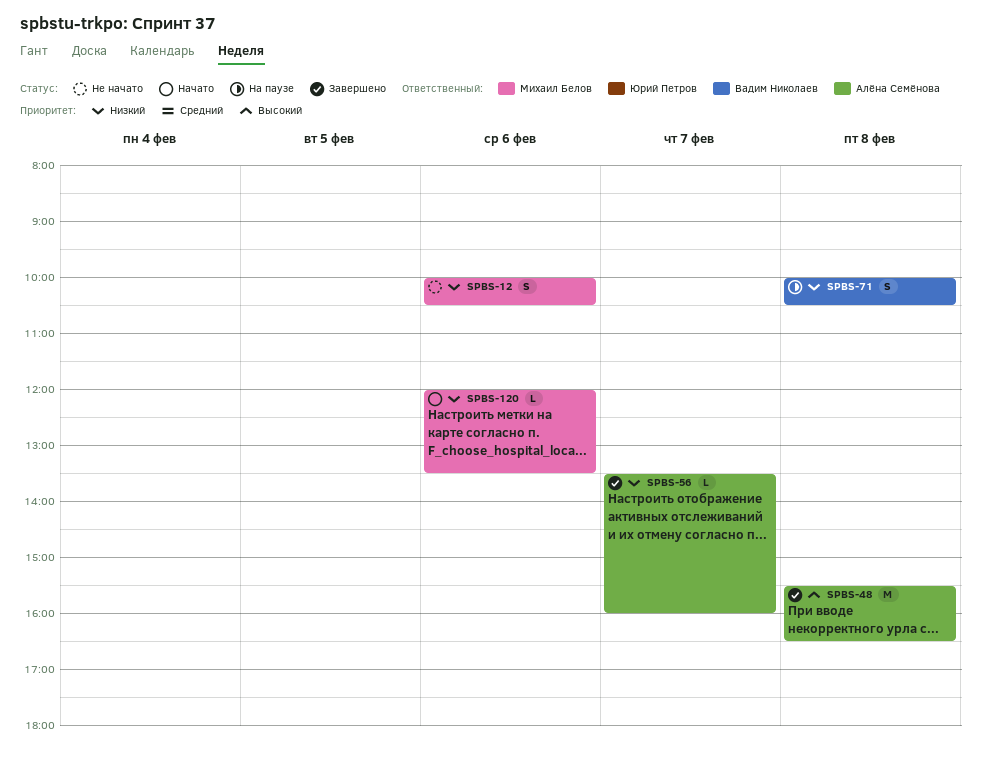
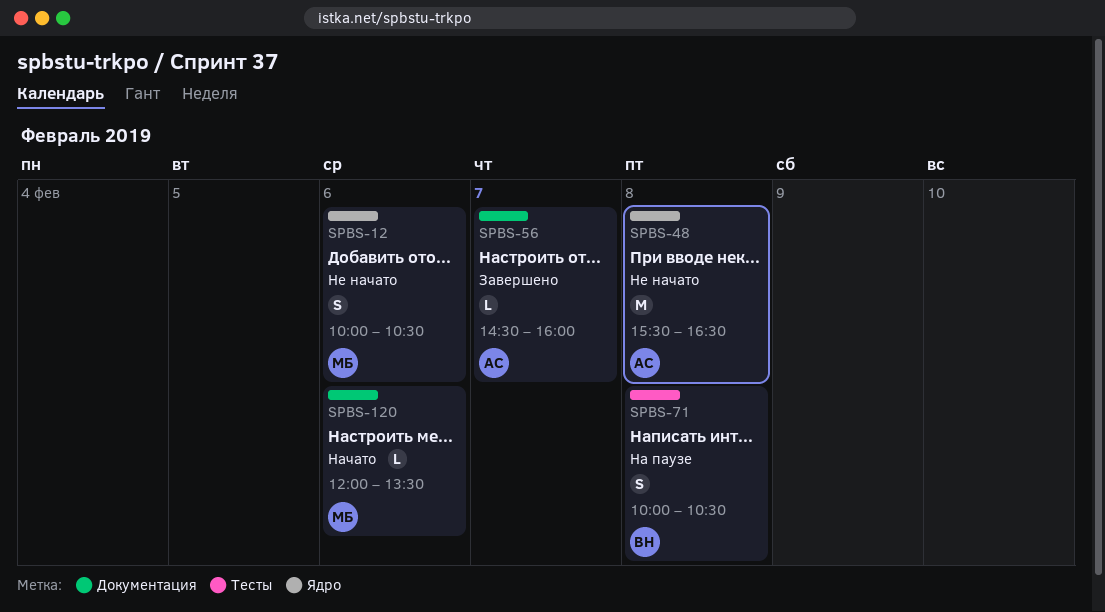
SPBS-48, status: Завершено -> Не начато
SPBS-56, begins: 13:30 -> 14:30

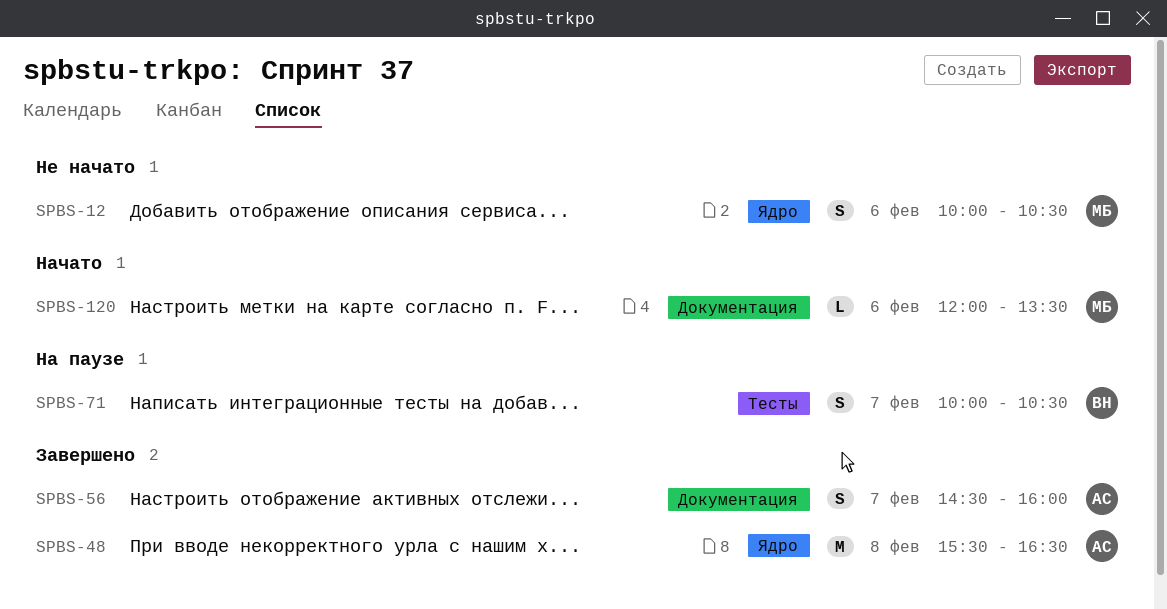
SPBS-48, status: Не начато -> Завершено
SPBS-56, estimate: L -> S
SPBS-71, day: Feb 8 -> Feb 7

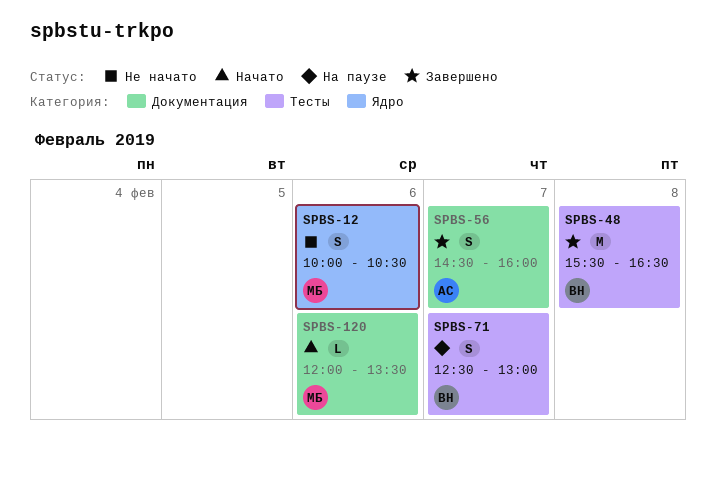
SPBS-48, owner: АС -> ВН
SPBS-48, label: Ядро -> Тесты
SPBS-71, begins: 10:00 -> 12:30
SPBS-71, ends: 10:30 -> 13:00

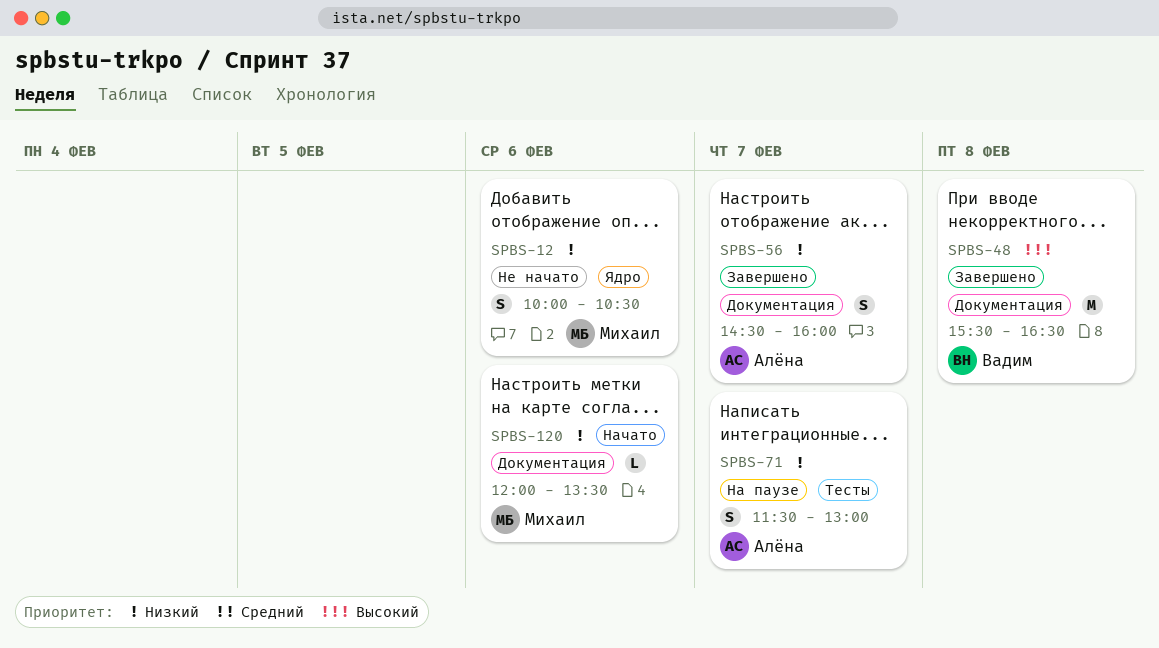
SPBS-48, label: Тесты -> Документация
SPBS-71, owner: Вадим -> Алёна
SPBS-71, begins: 12:30 -> 11:30

